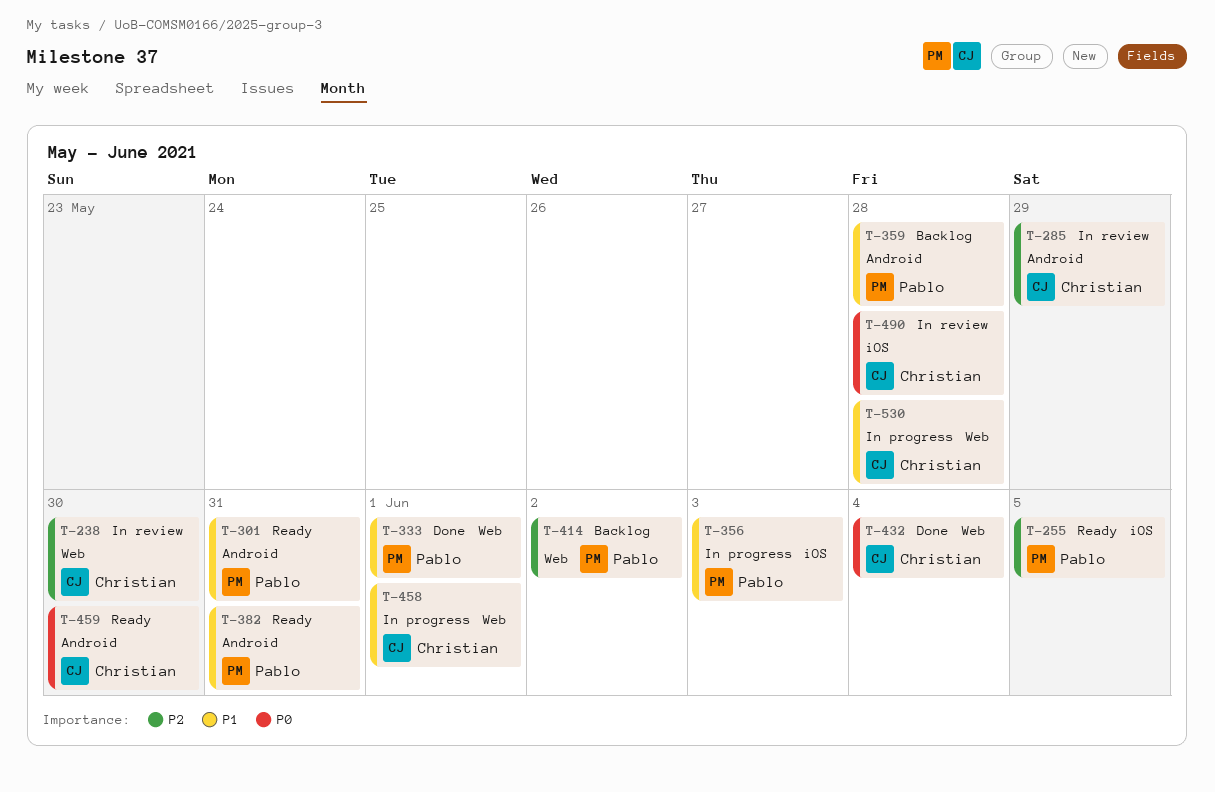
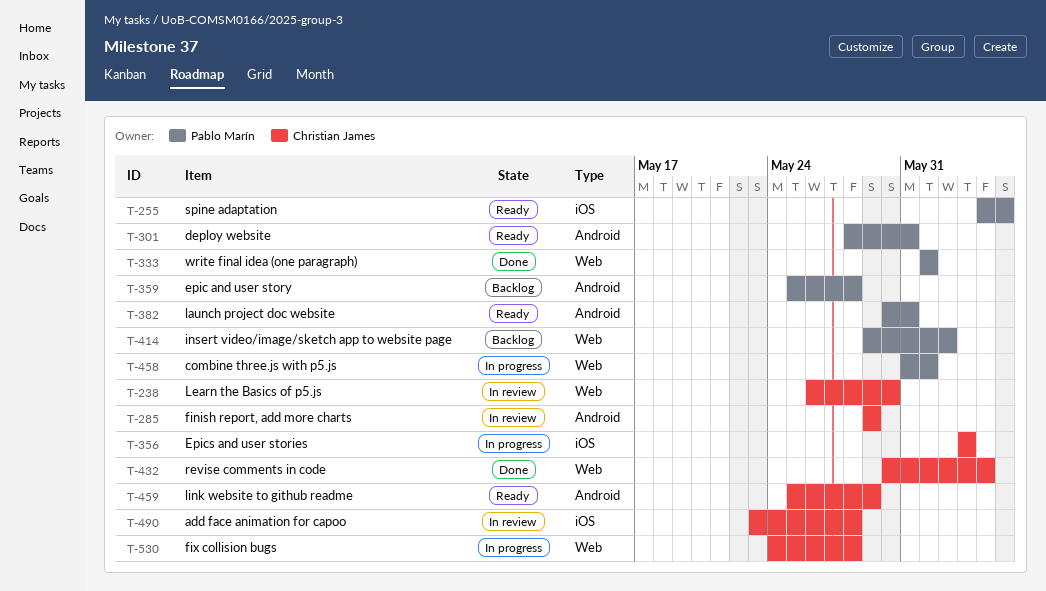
T-356, owner: Pablo Marín -> Christian James
T-458, owner: Christian James -> Pablo Marín
T-459, due: May 30 -> May 29

